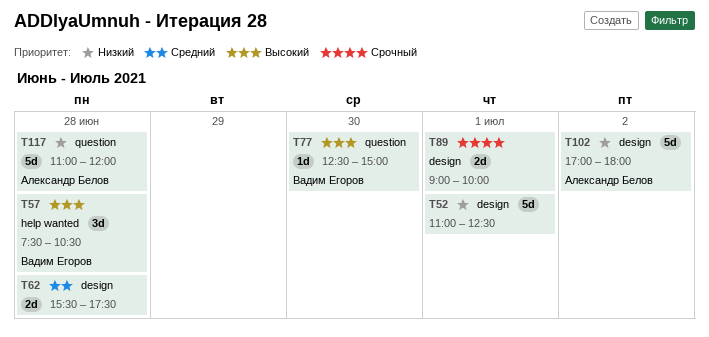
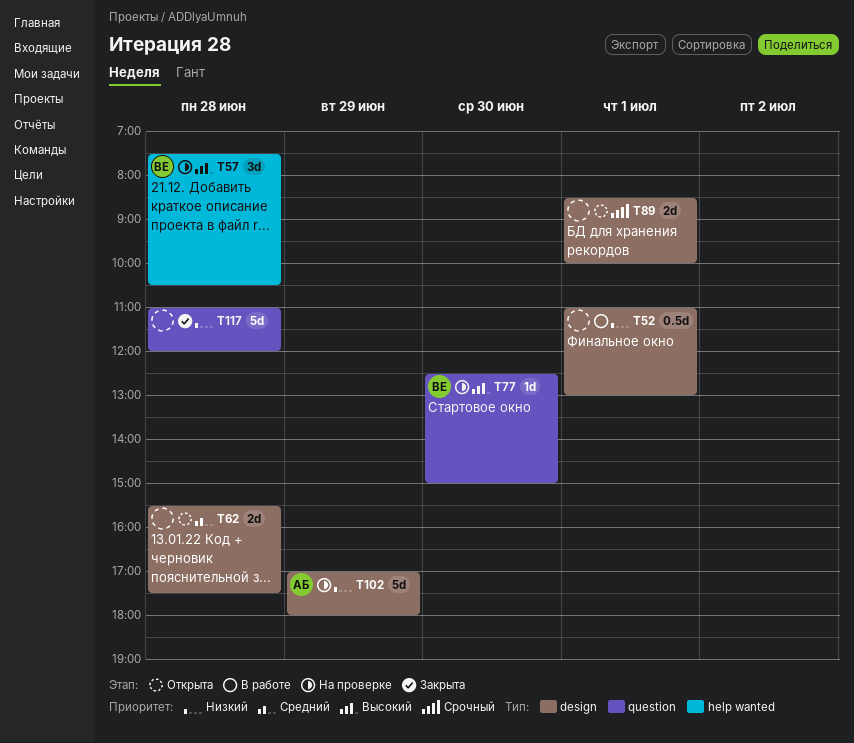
T52, estimate: 5d -> 0.5d
T52, ends: 12:30 -> 13:00
T89, begins: 09:00 -> 08:30
T102, day: Jul 2 -> Jun 29
T117, owner: Александр Белов -> none

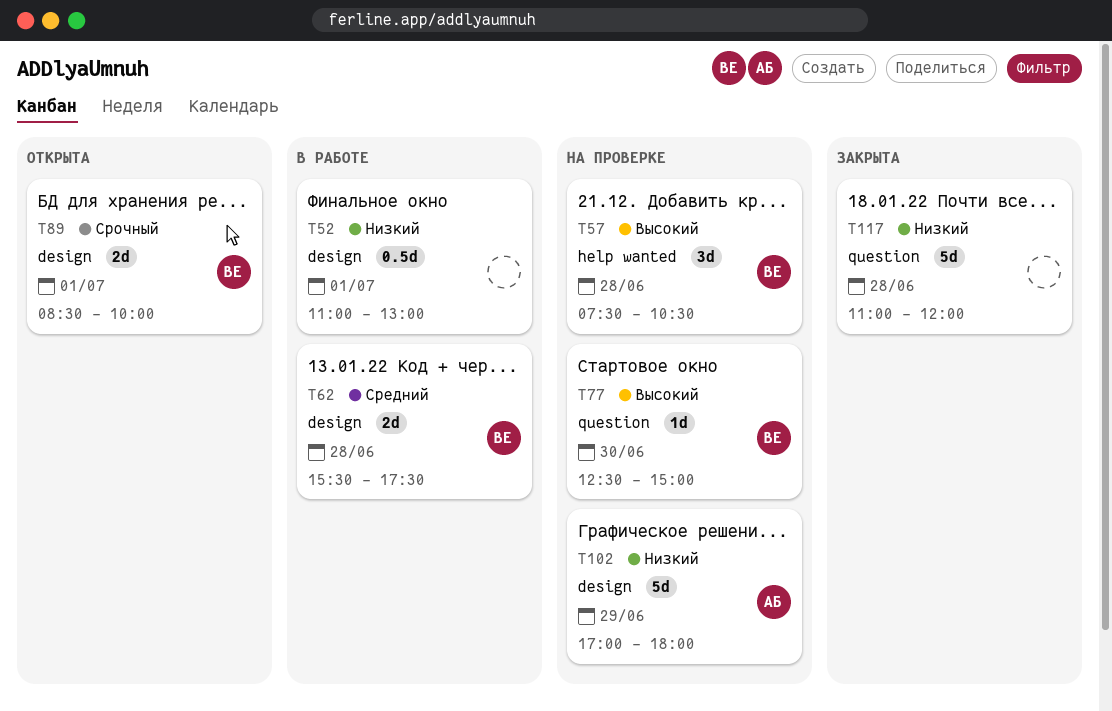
T62, status: Открыта -> В работе
T62, owner: none -> ВЕ
T89, owner: none -> ВЕ

